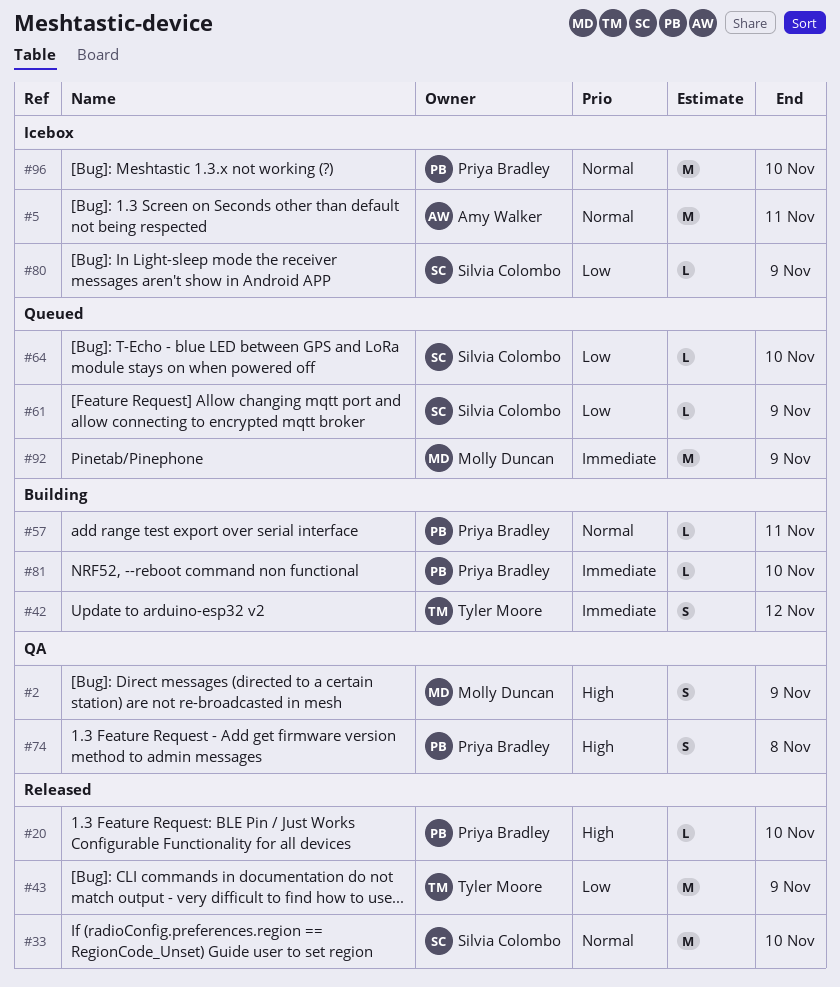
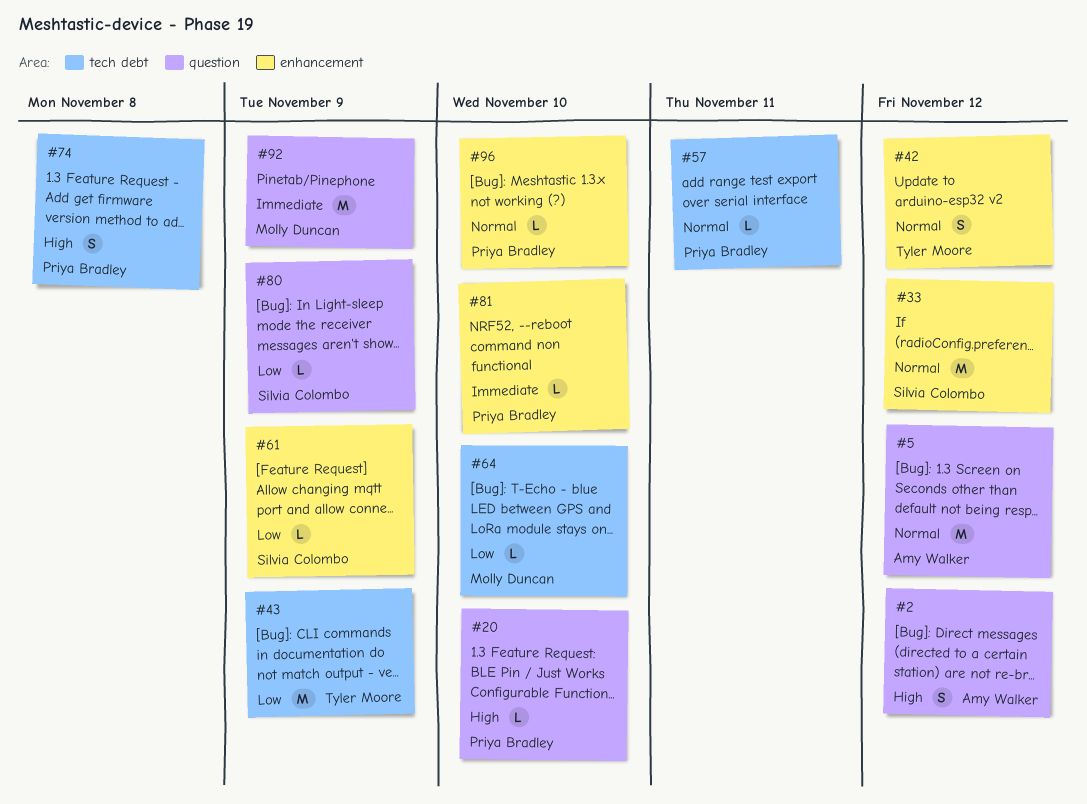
#2, owner: Molly Duncan -> Amy Walker
#2, due: Nov 9 -> Nov 12
#5, due: Nov 11 -> Nov 12
#33, due: Nov 10 -> Nov 12
#42, priority: Immediate -> Normal
#64, owner: Silvia Colombo -> Molly Duncan
#96, estimate: M -> L

